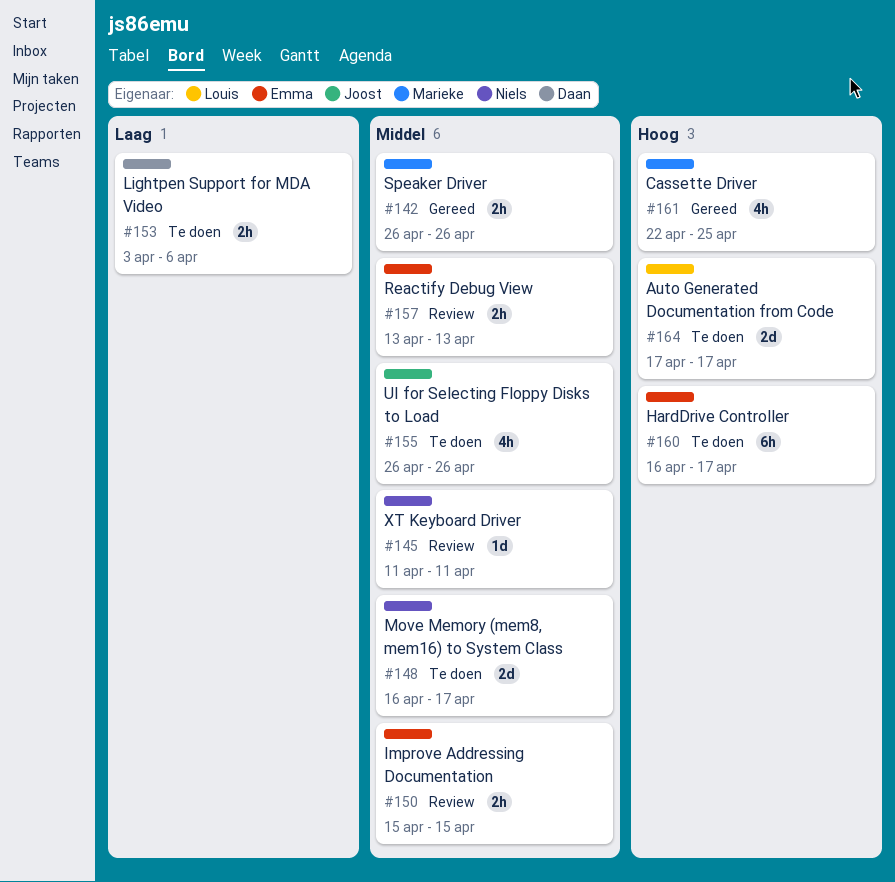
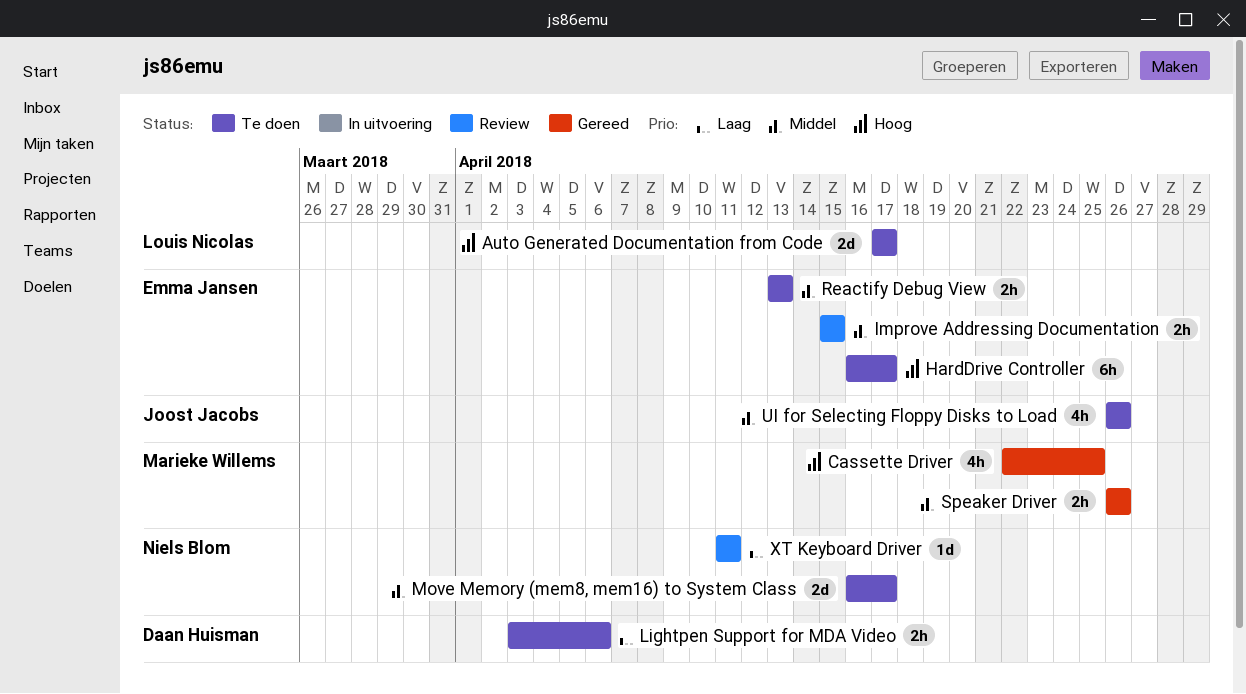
Reactify Debug View, status: Review -> Te doen
XT Keyboard Driver, priority: Middel -> Laag

